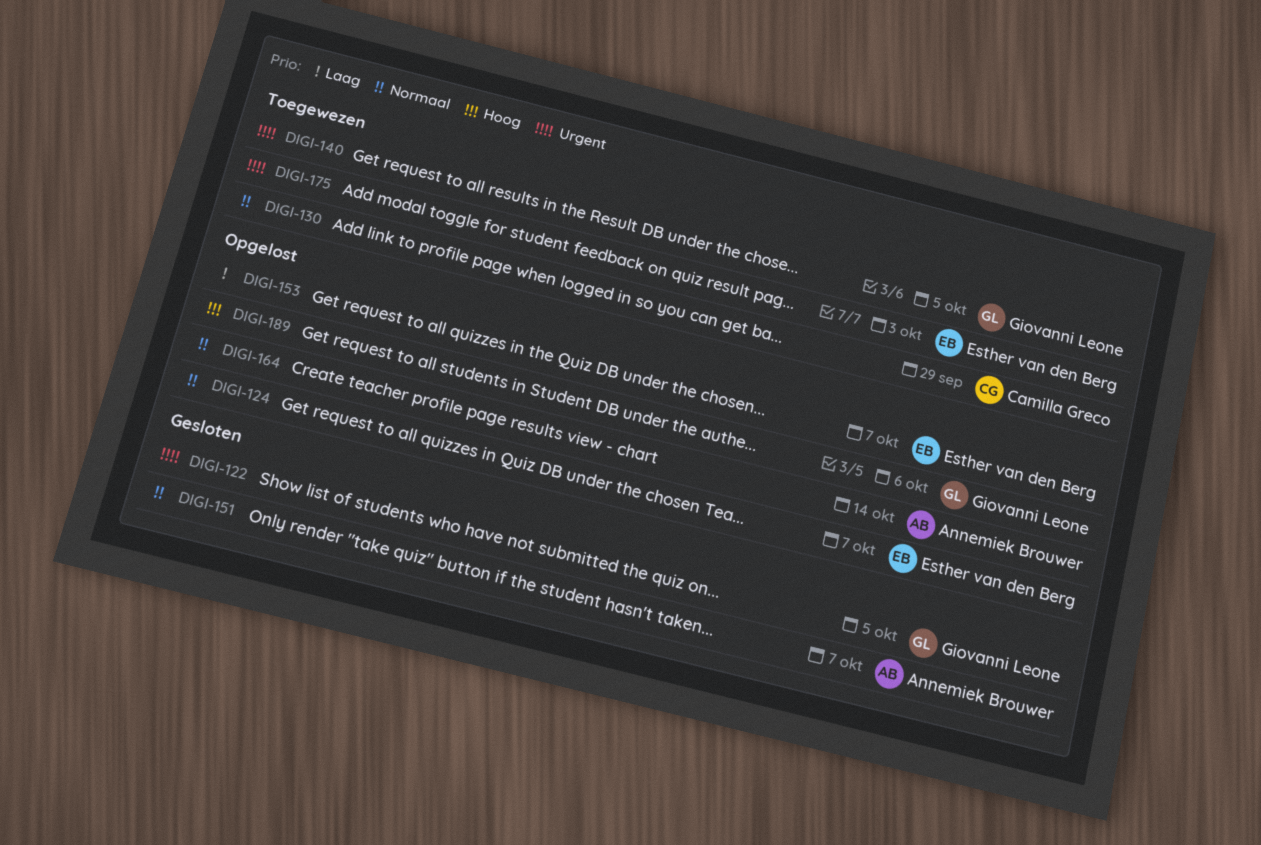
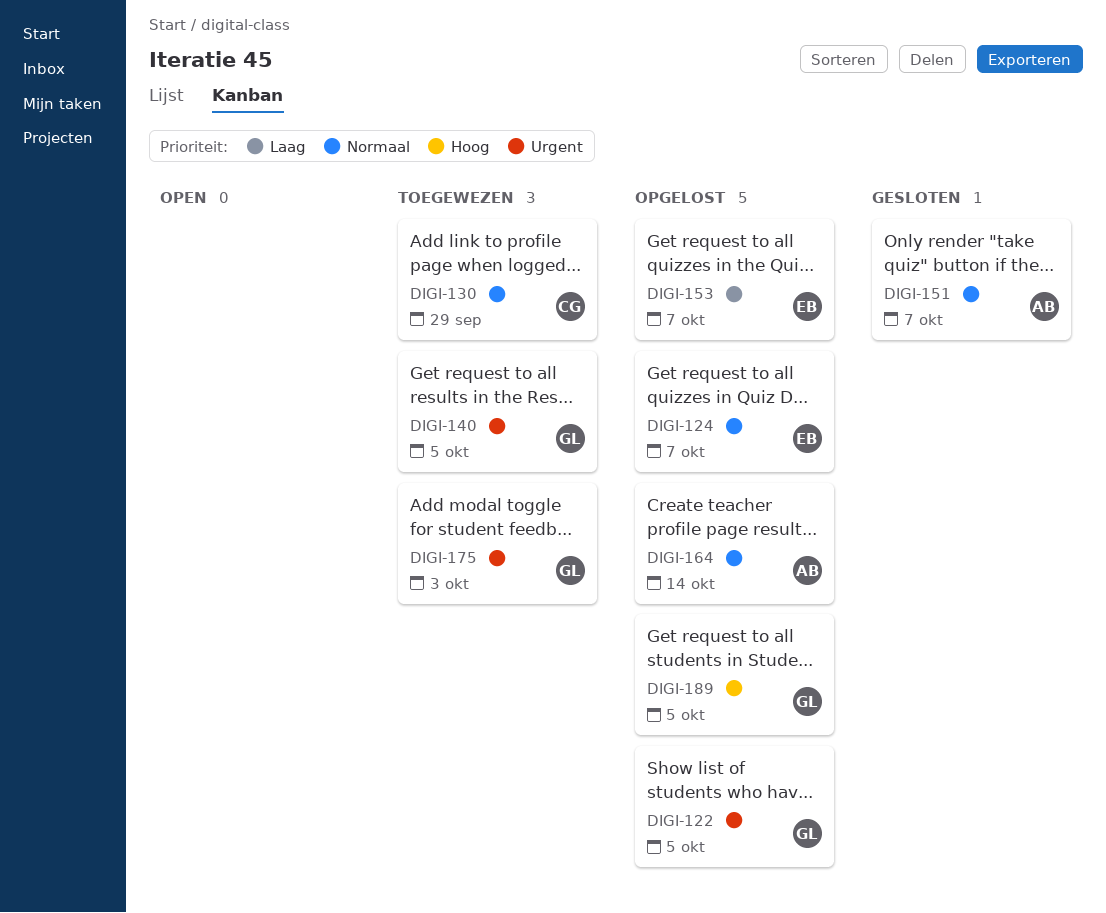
DIGI-122, status: Gesloten -> Opgelost
DIGI-175, owner: Esther van den Berg -> Giovanni Leone
DIGI-189, due: Oct 6 -> Oct 5

